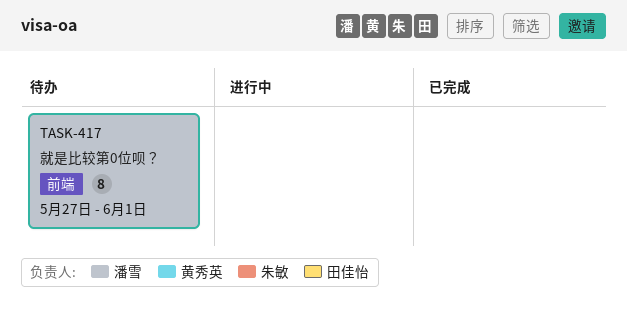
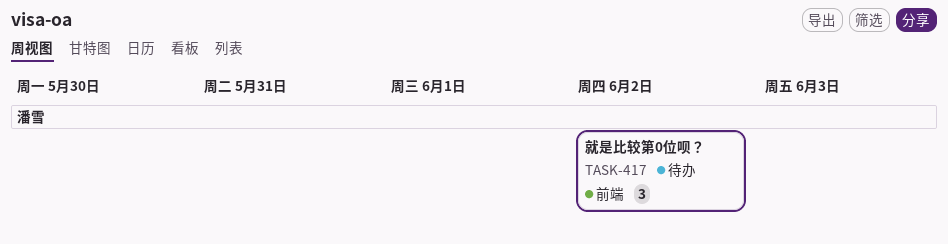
TASK-417, estimate: 8 -> 3
TASK-417, due: Jun 1 -> Jun 2

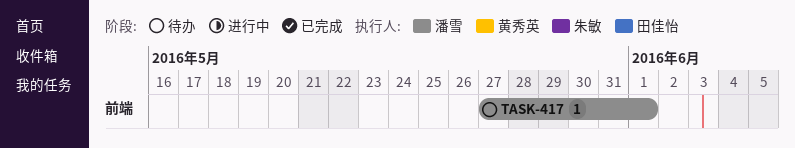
TASK-417, estimate: 3 -> 1
TASK-417, due: Jun 2 -> Jun 1

